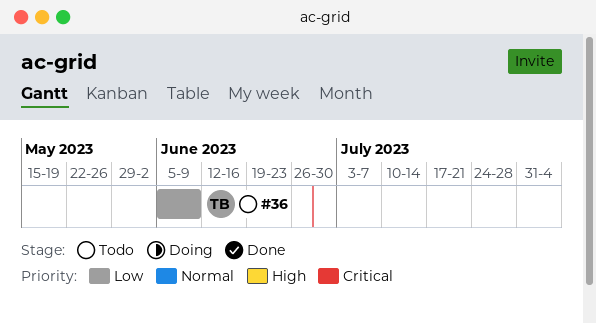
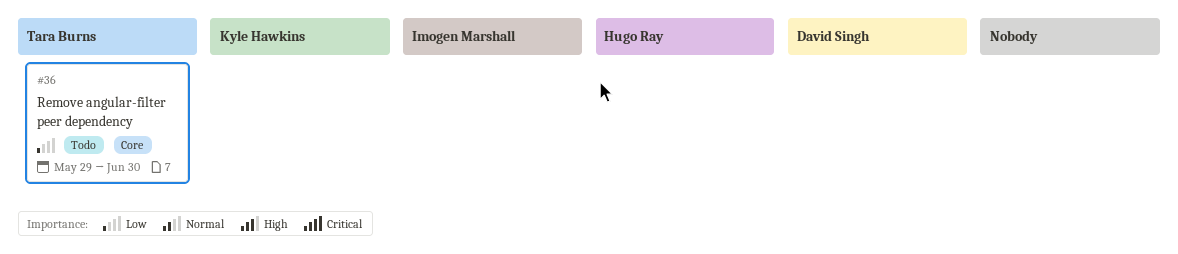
#36, start: Jun 5 -> May 29
#36, due: Jun 9 -> Jun 30

